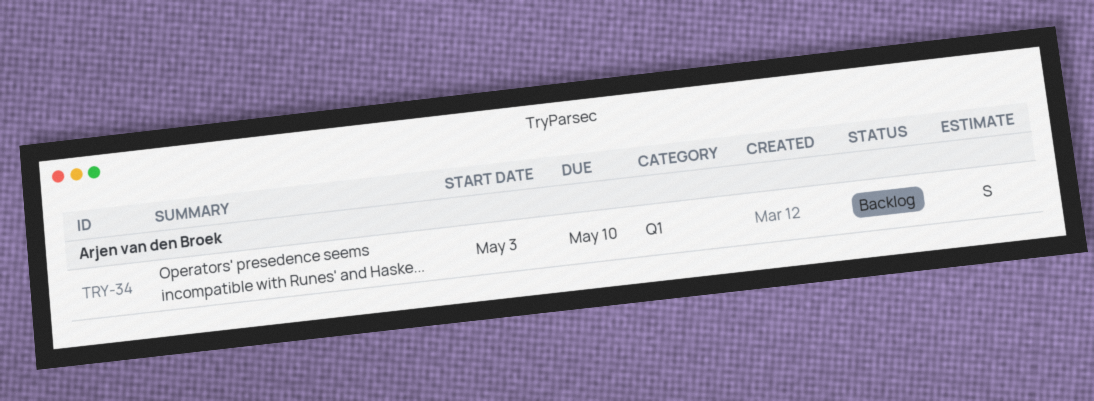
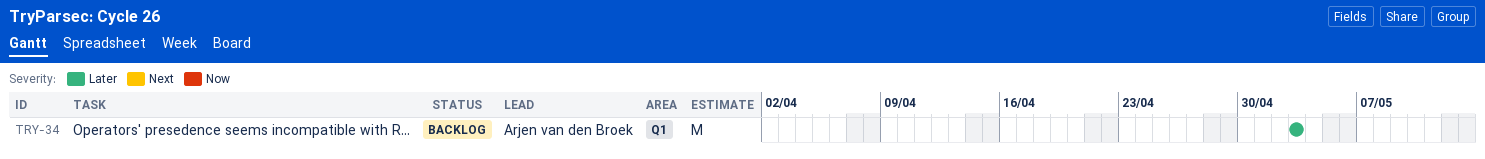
TRY-34, estimate: S -> M
TRY-34, due: May 10 -> May 3

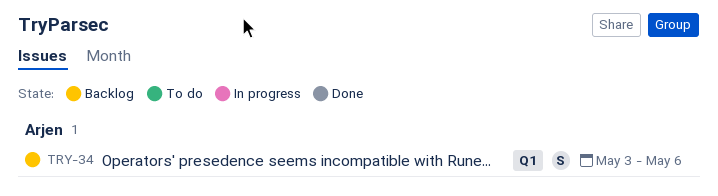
TRY-34, estimate: M -> S
TRY-34, due: May 3 -> May 6

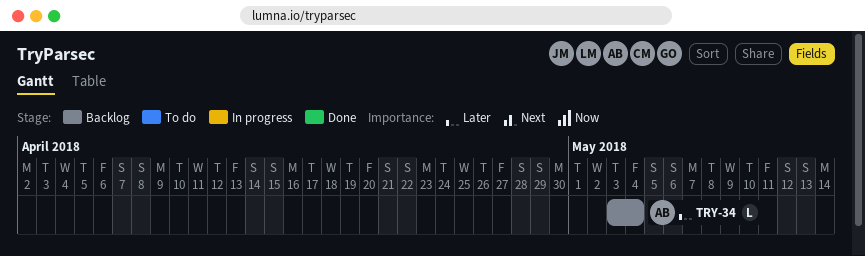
TRY-34, estimate: S -> L
TRY-34, due: May 6 -> May 4

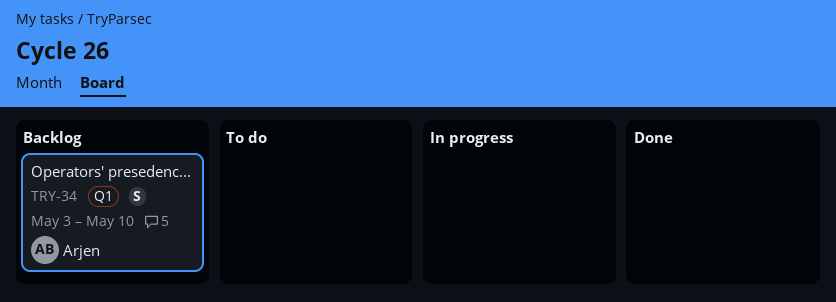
TRY-34, estimate: L -> S
TRY-34, due: May 4 -> May 10

